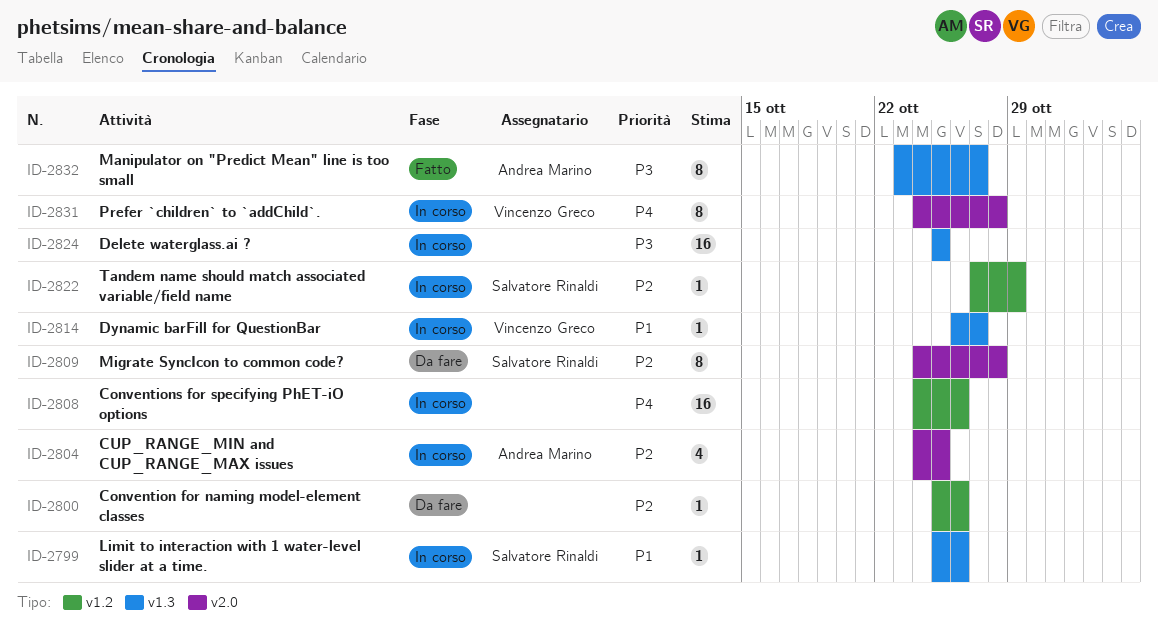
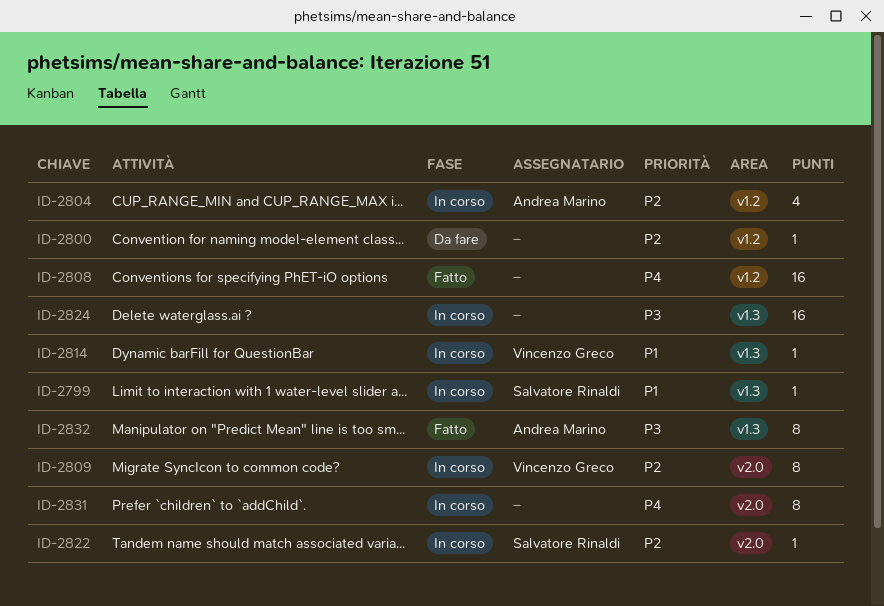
ID-2804, label: v2.0 -> v1.2
ID-2808, status: In corso -> Fatto
ID-2809, status: Da fare -> In corso
ID-2809, owner: Salvatore Rinaldi -> Vincenzo Greco
ID-2822, label: v1.2 -> v2.0
ID-2831, owner: Vincenzo Greco -> none

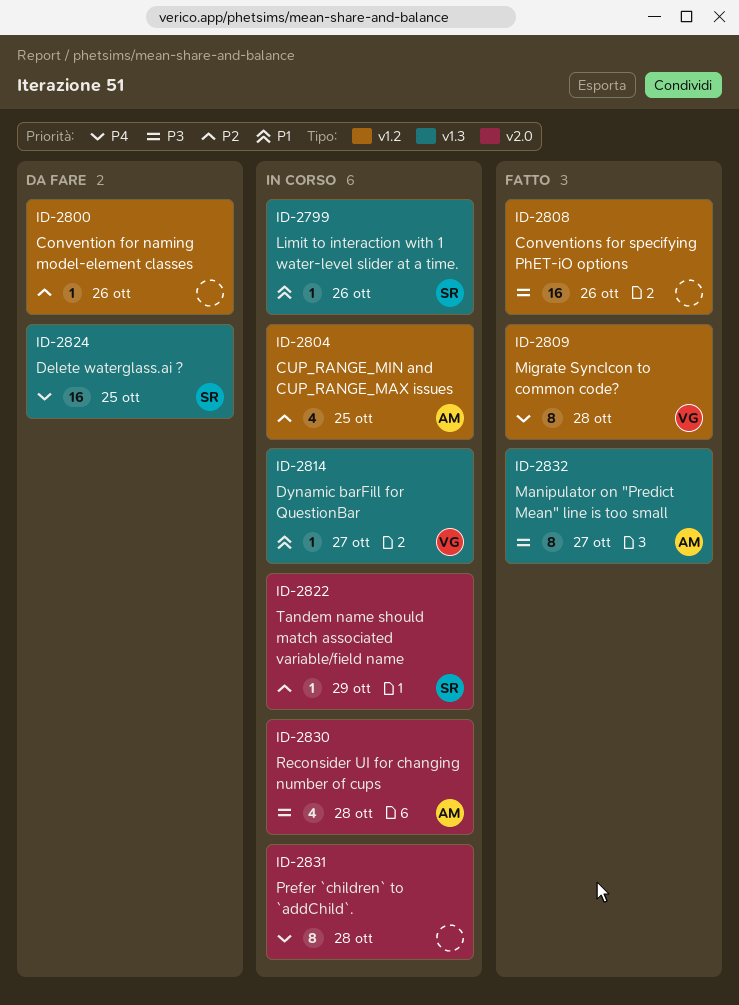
ID-2808, priority: P4 -> P3
ID-2809, status: In corso -> Fatto
ID-2809, priority: P2 -> P4
ID-2809, label: v2.0 -> v1.2
ID-2824, status: In corso -> Da fare
ID-2824, owner: none -> Salvatore Rinaldi
ID-2824, priority: P3 -> P4
ID-2830: none -> present

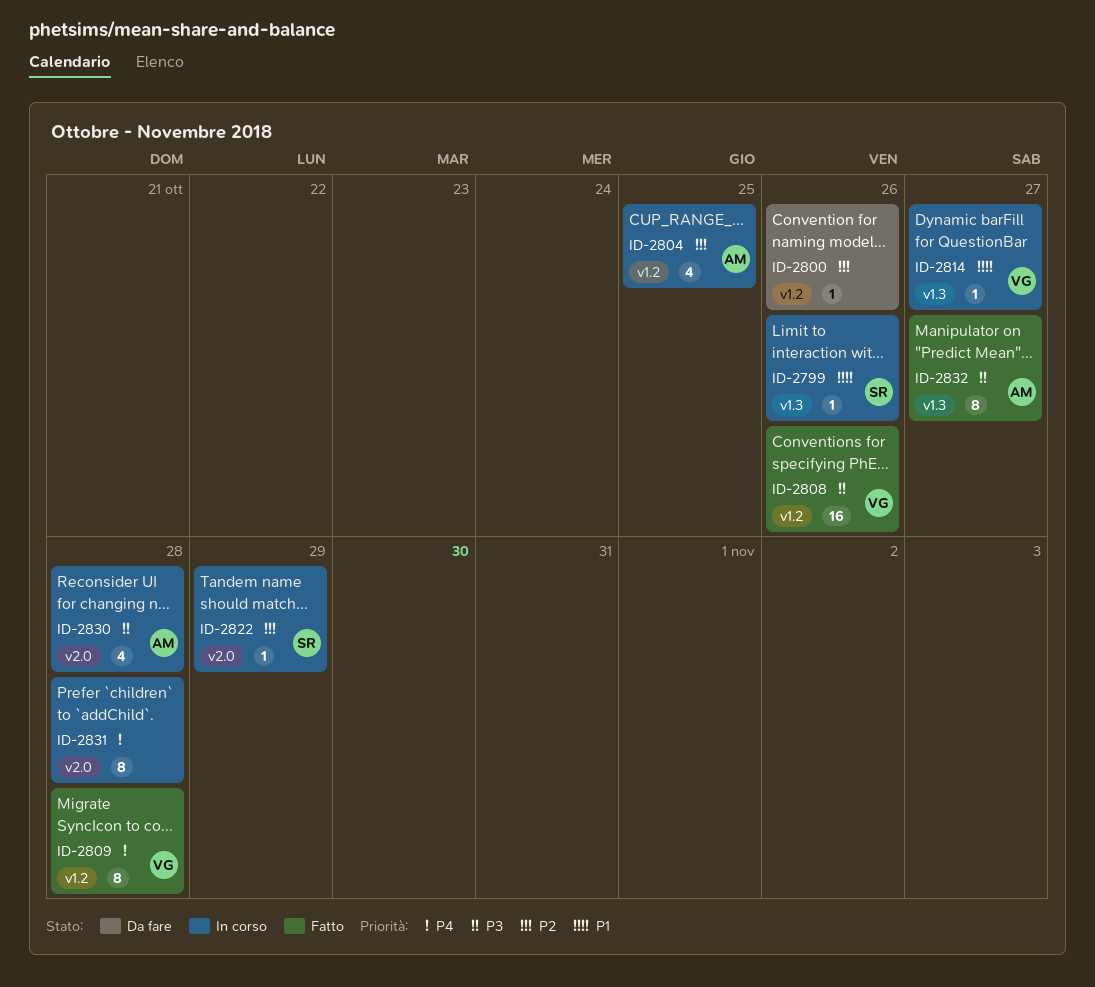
ID-2808, owner: none -> VG
ID-2824: present -> none

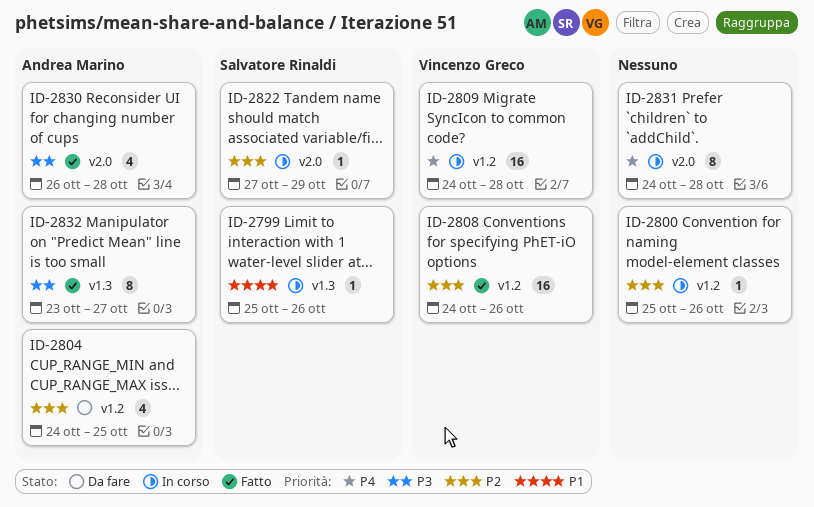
ID-2800, status: Da fare -> In corso
ID-2804, status: In corso -> Da fare
ID-2808, priority: P3 -> P2
ID-2809, status: Fatto -> In corso
ID-2809, estimate: 8 -> 16
ID-2814: present -> none
ID-2830, status: In corso -> Fatto

